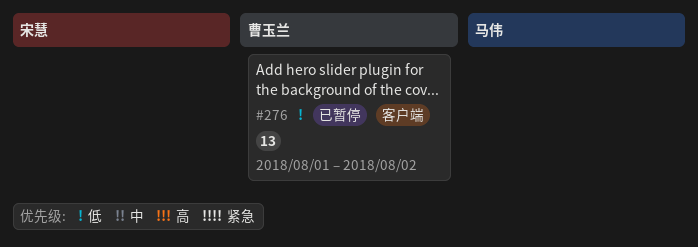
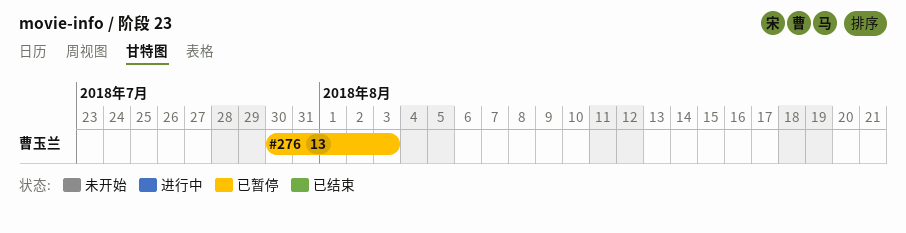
#276, start: Aug 1 -> Jul 30
#276, due: Aug 2 -> Aug 3

